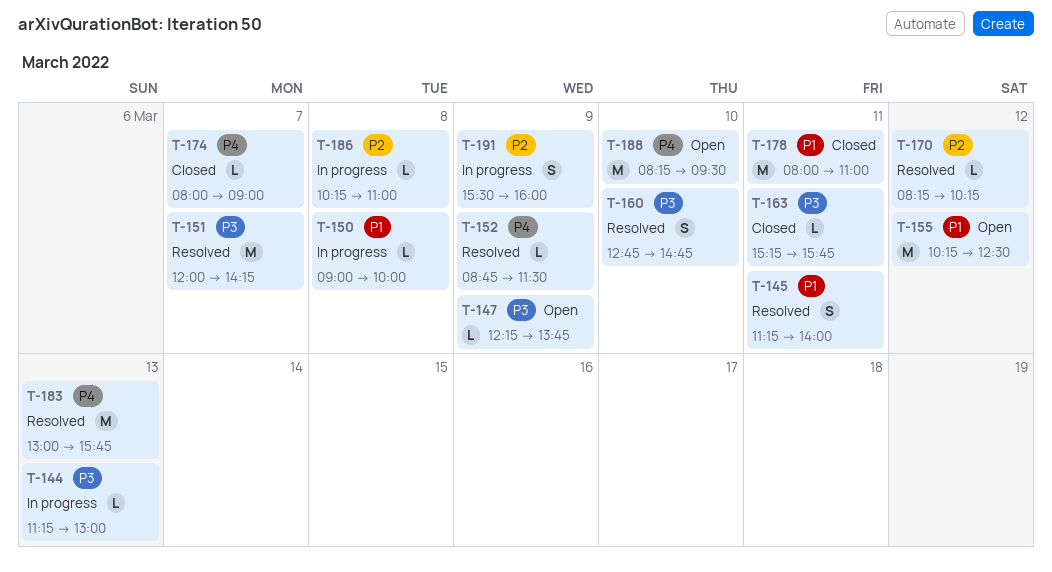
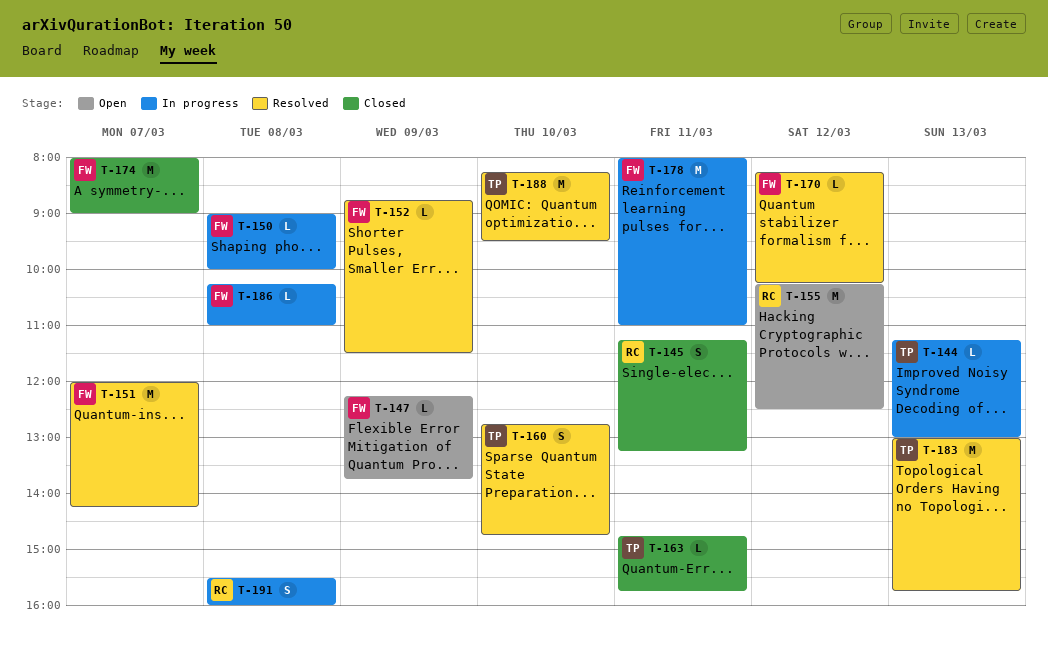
T-145, status: Resolved -> Closed
T-145, ends: 14:00 -> 13:15
T-163, begins: 15:15 -> 14:45
T-174, estimate: L -> M
T-178, status: Closed -> In progress
T-188, status: Open -> Resolved
T-191, day: Mar 9 -> Mar 8

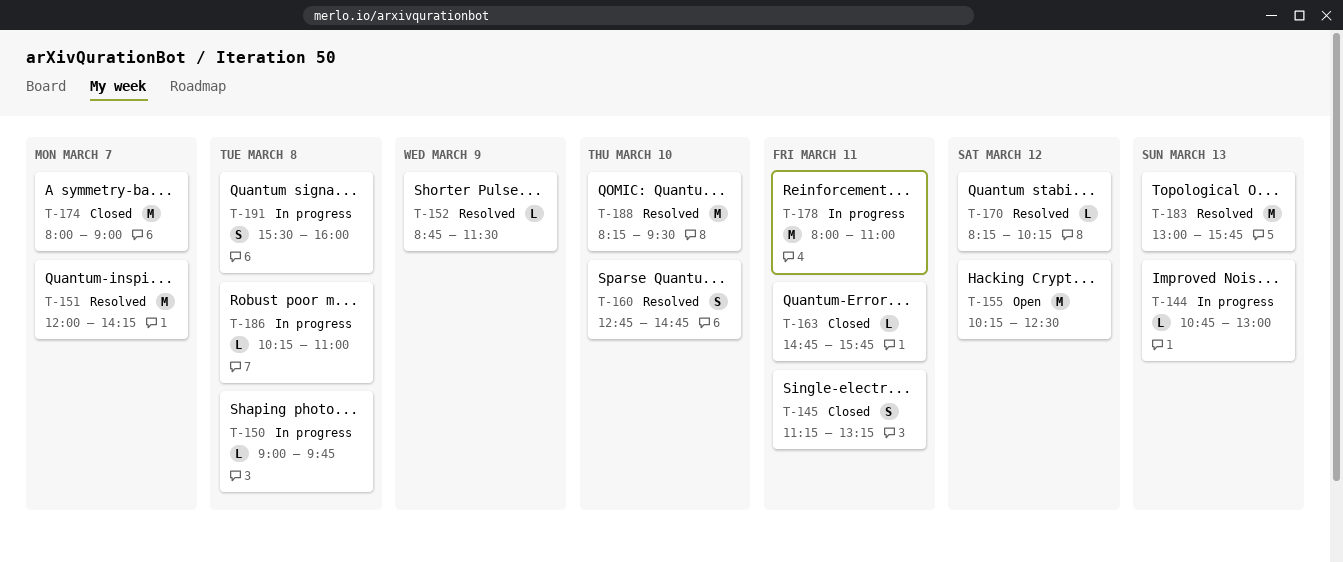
T-144, begins: 11:15 -> 10:45
T-147: present -> none
T-150, ends: 10:00 -> 09:45

